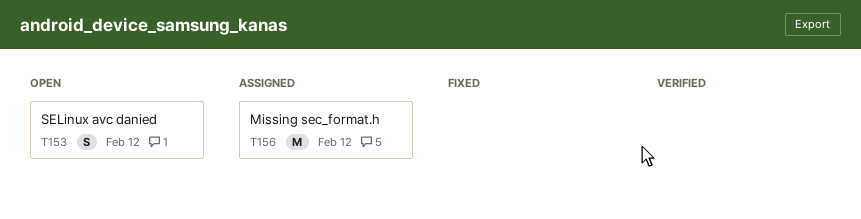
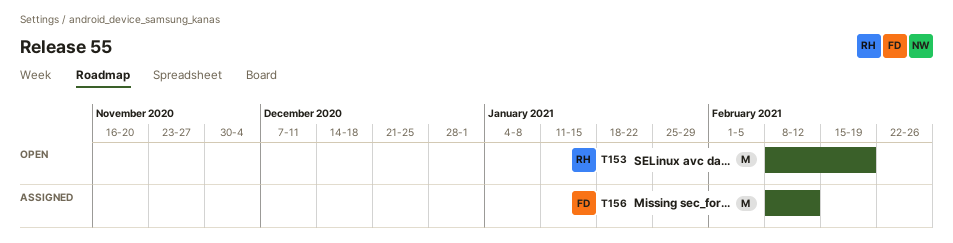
T153, estimate: S -> M
T153, due: Feb 12 -> Feb 19

